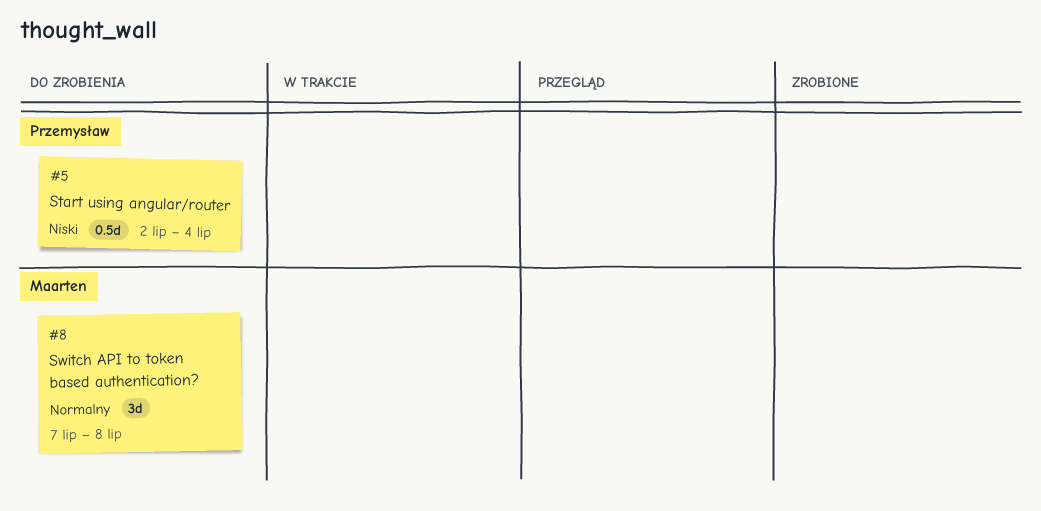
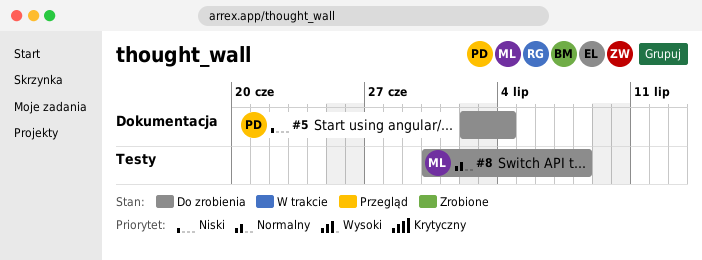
#8, start: Jul 7 -> Jun 30

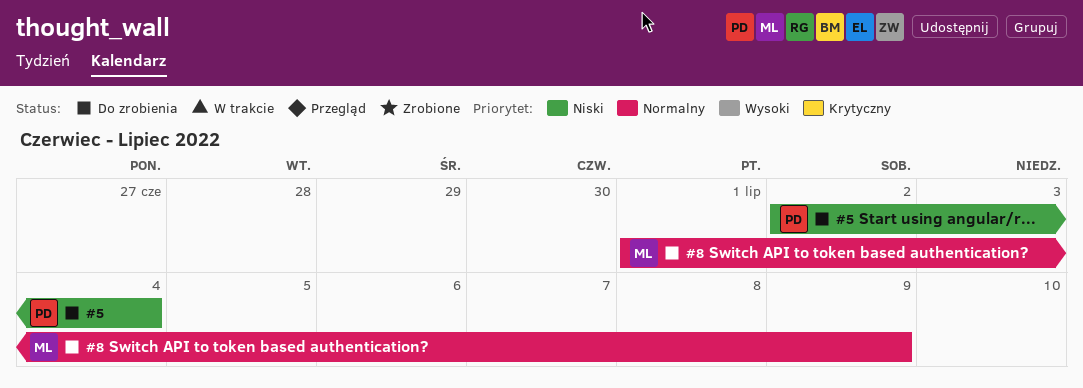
#8, start: Jun 30 -> Jul 1
#8, due: Jul 8 -> Jul 9

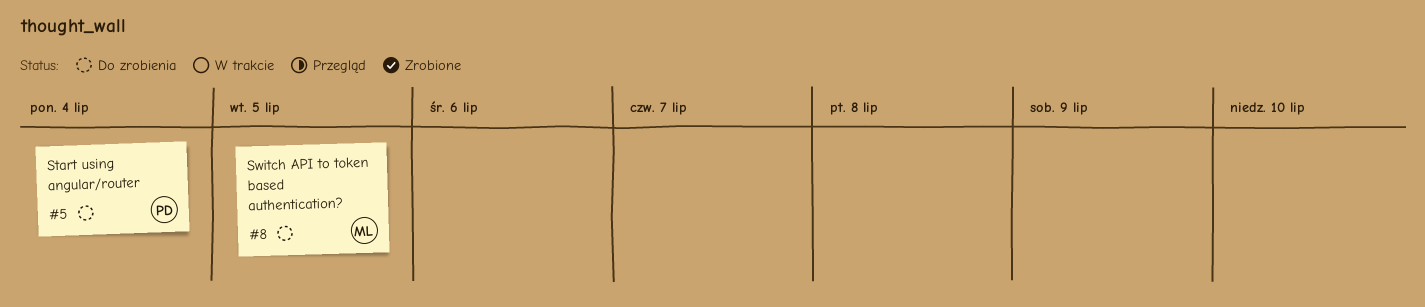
#8, due: Jul 9 -> Jul 5

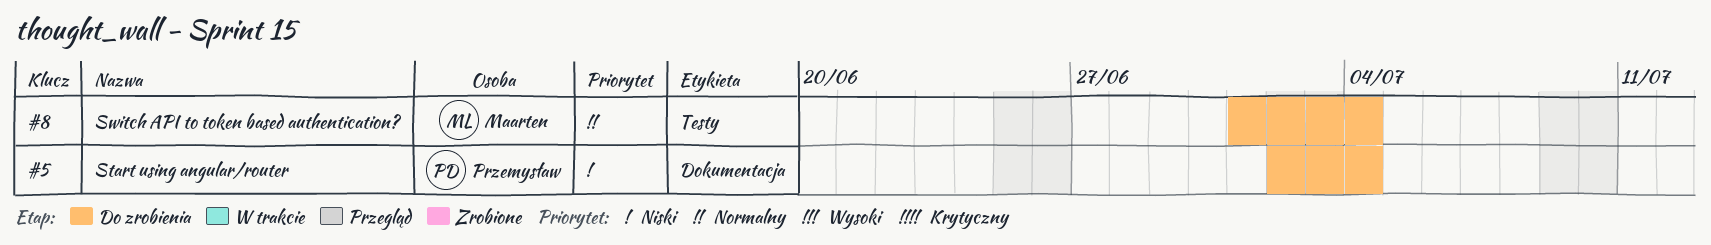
#8, due: Jul 5 -> Jul 4

